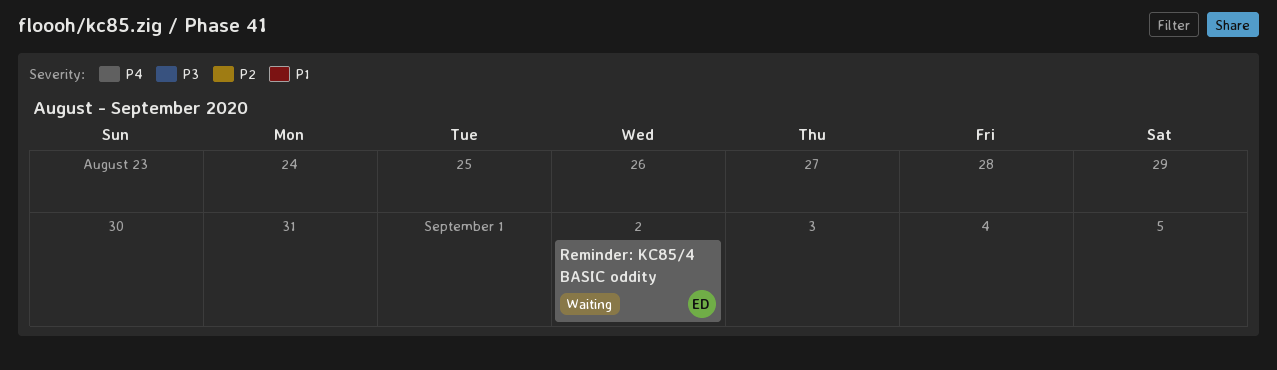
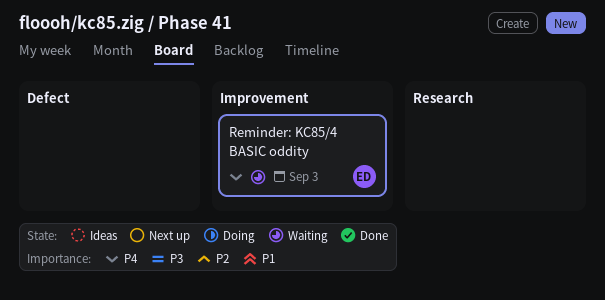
Reminder: KC85/4 BASIC oddity, due: Sep 2 -> Sep 3

